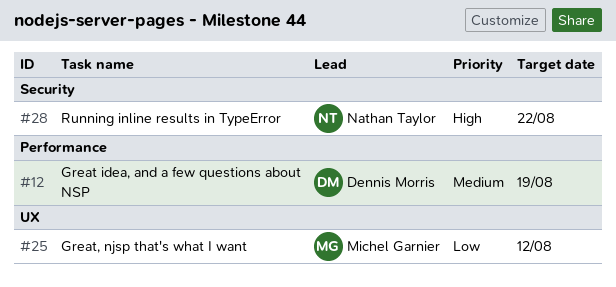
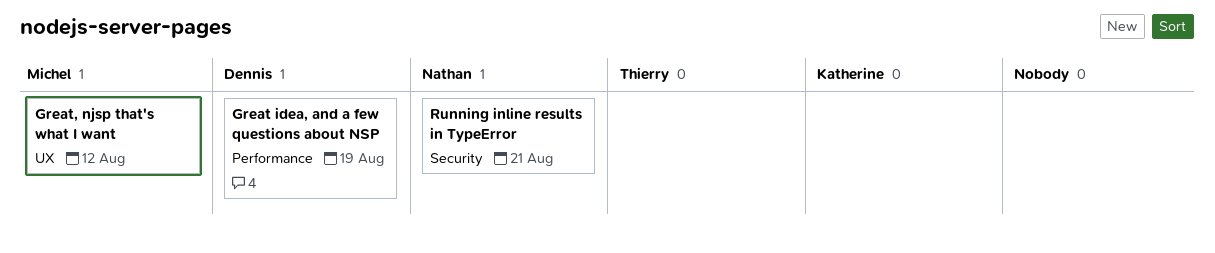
Running inline results in TypeError, due: Aug 22 -> Aug 21

